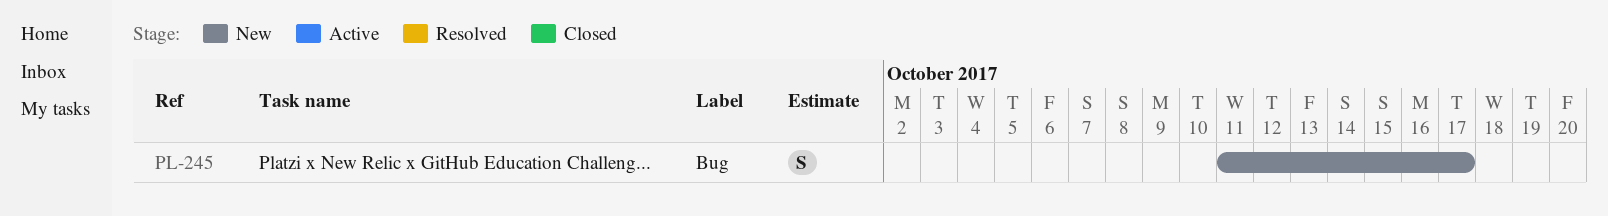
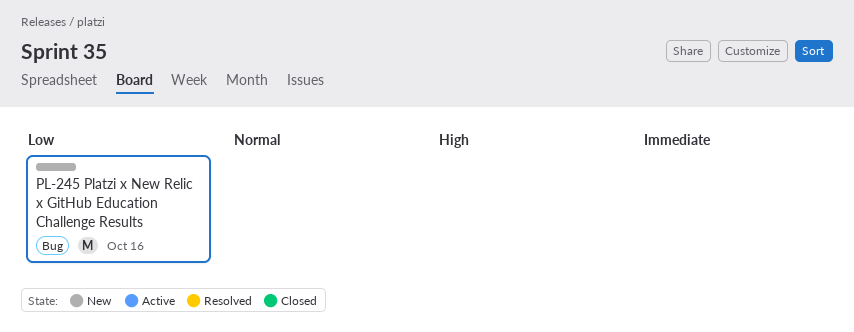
PL-245, estimate: S -> M
PL-245, due: Oct 17 -> Oct 16

